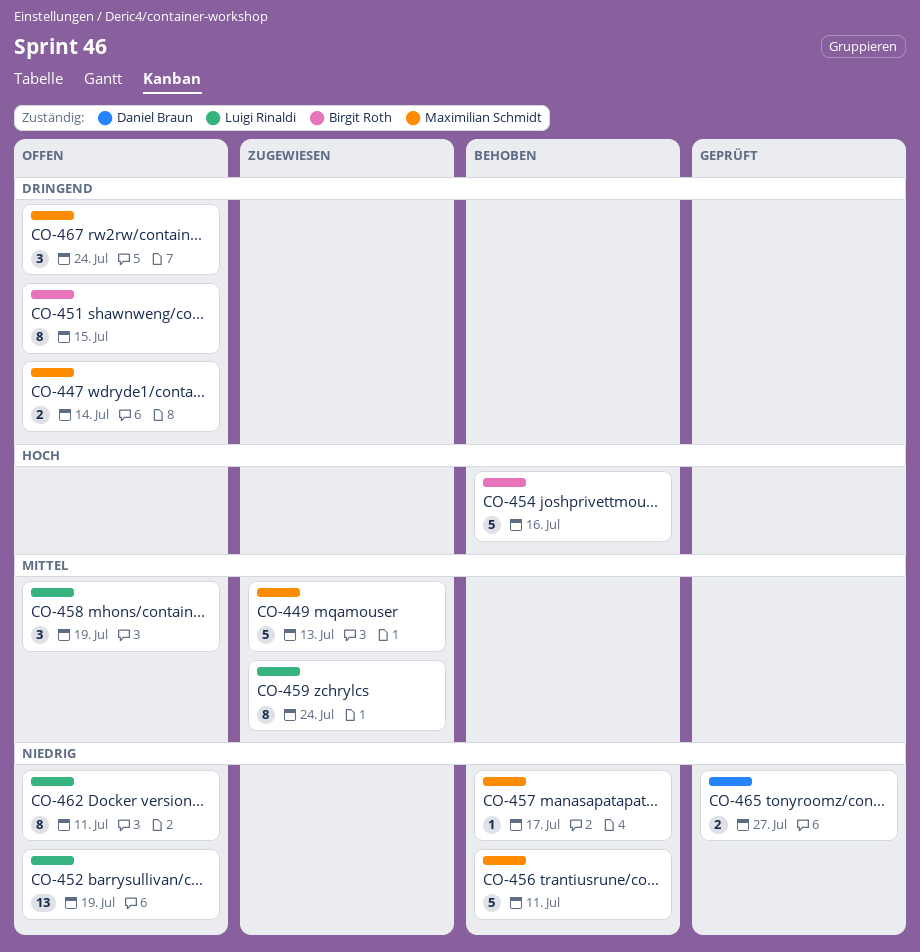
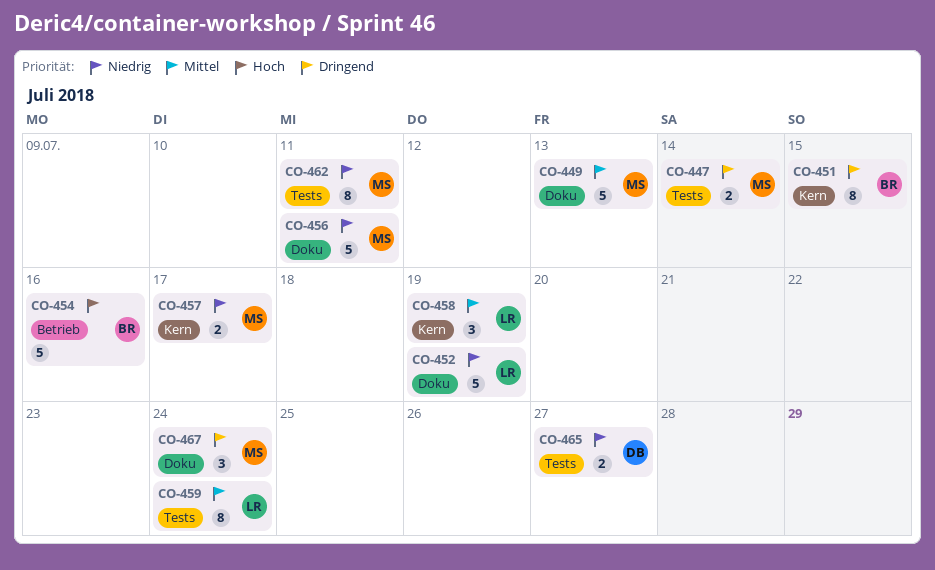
CO-452, estimate: 13 -> 5
CO-457, estimate: 1 -> 2
CO-462, owner: Luigi Rinaldi -> Maximilian Schmidt

